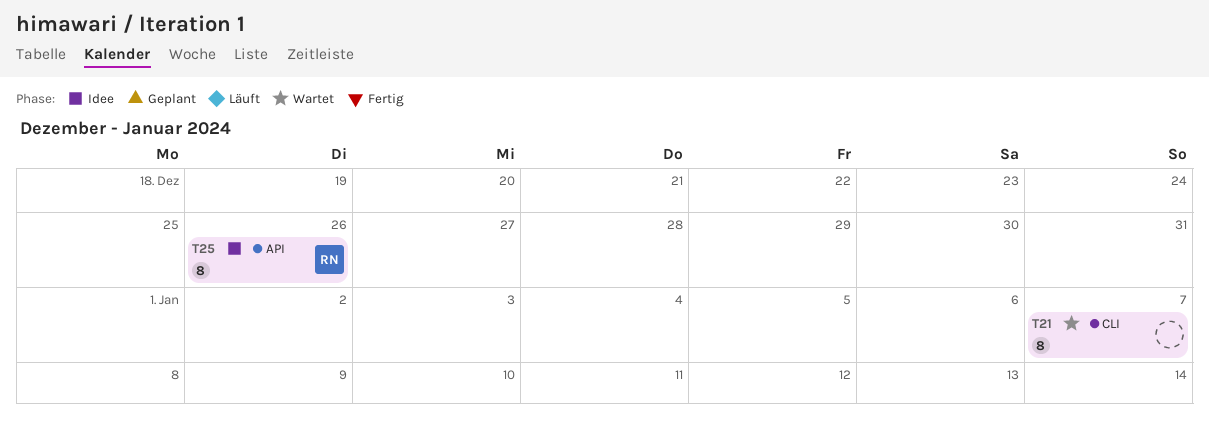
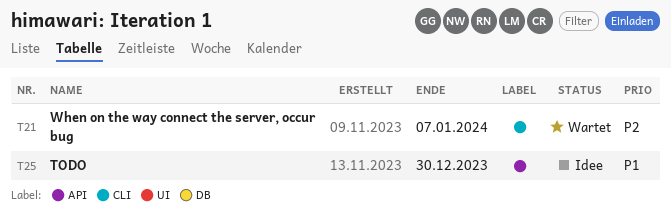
T25, due: Dec 26 -> Dec 30

